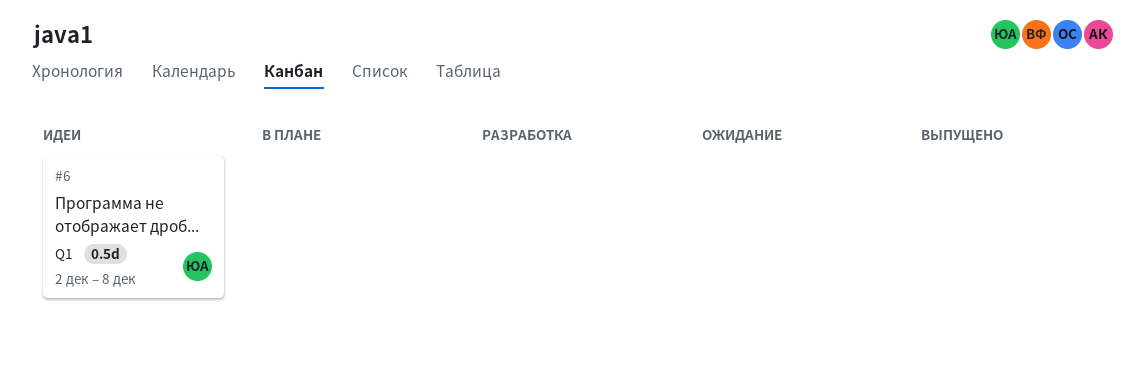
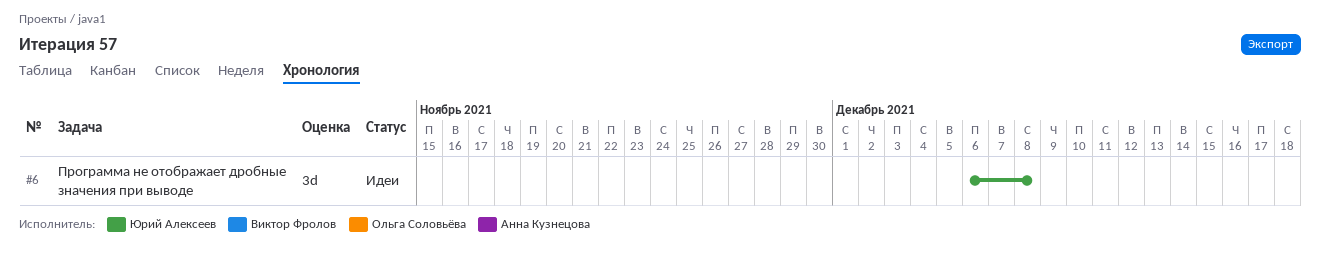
#6, estimate: 0.5d -> 3d
#6, start: Dec 2 -> Dec 6

